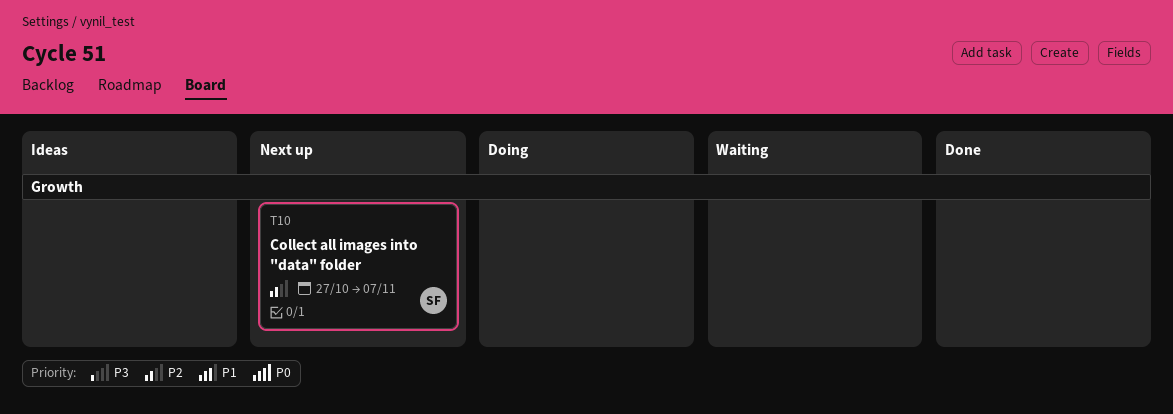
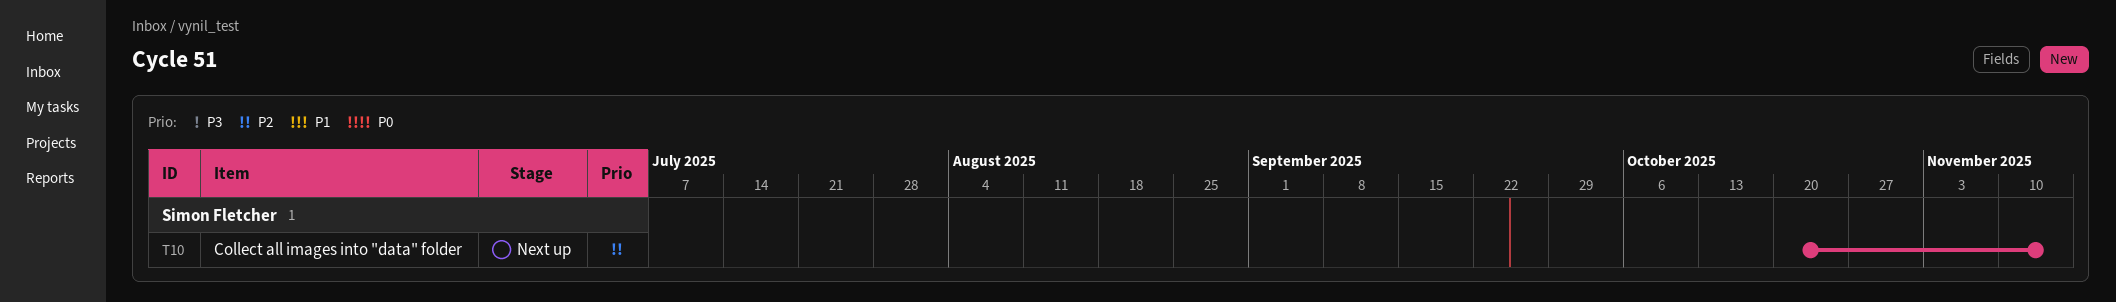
T10, start: Oct 27 -> Oct 20
T10, due: Nov 7 -> Nov 14

